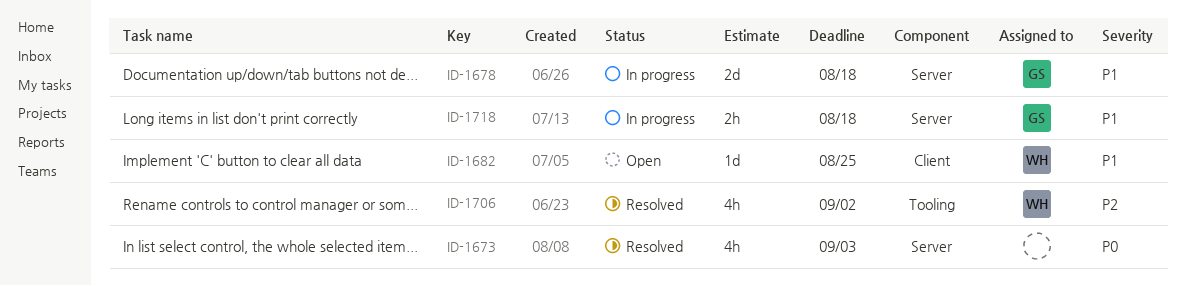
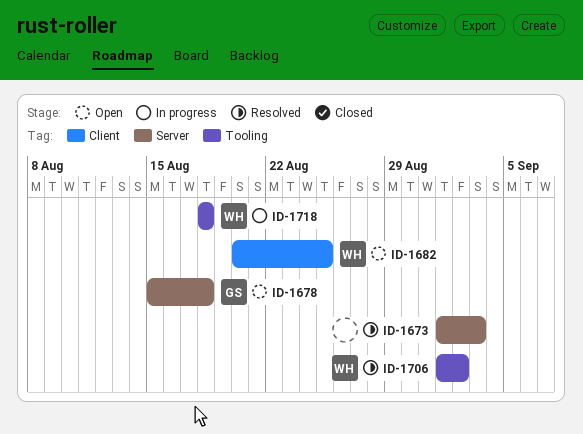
ID-1678, status: In progress -> Open
ID-1718, owner: GS -> WH
ID-1718, label: Server -> Tooling

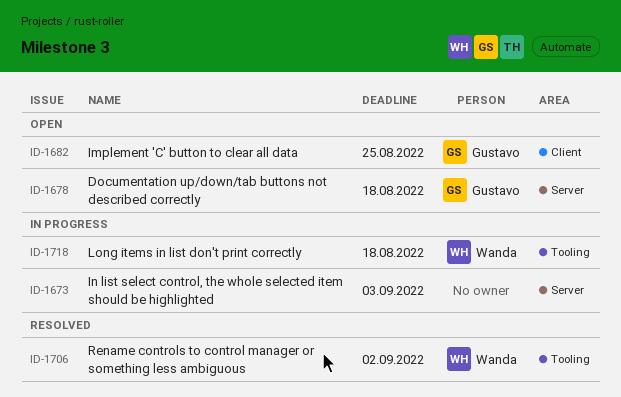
ID-1673, status: Resolved -> In progress
ID-1682, owner: Wanda -> Gustavo

